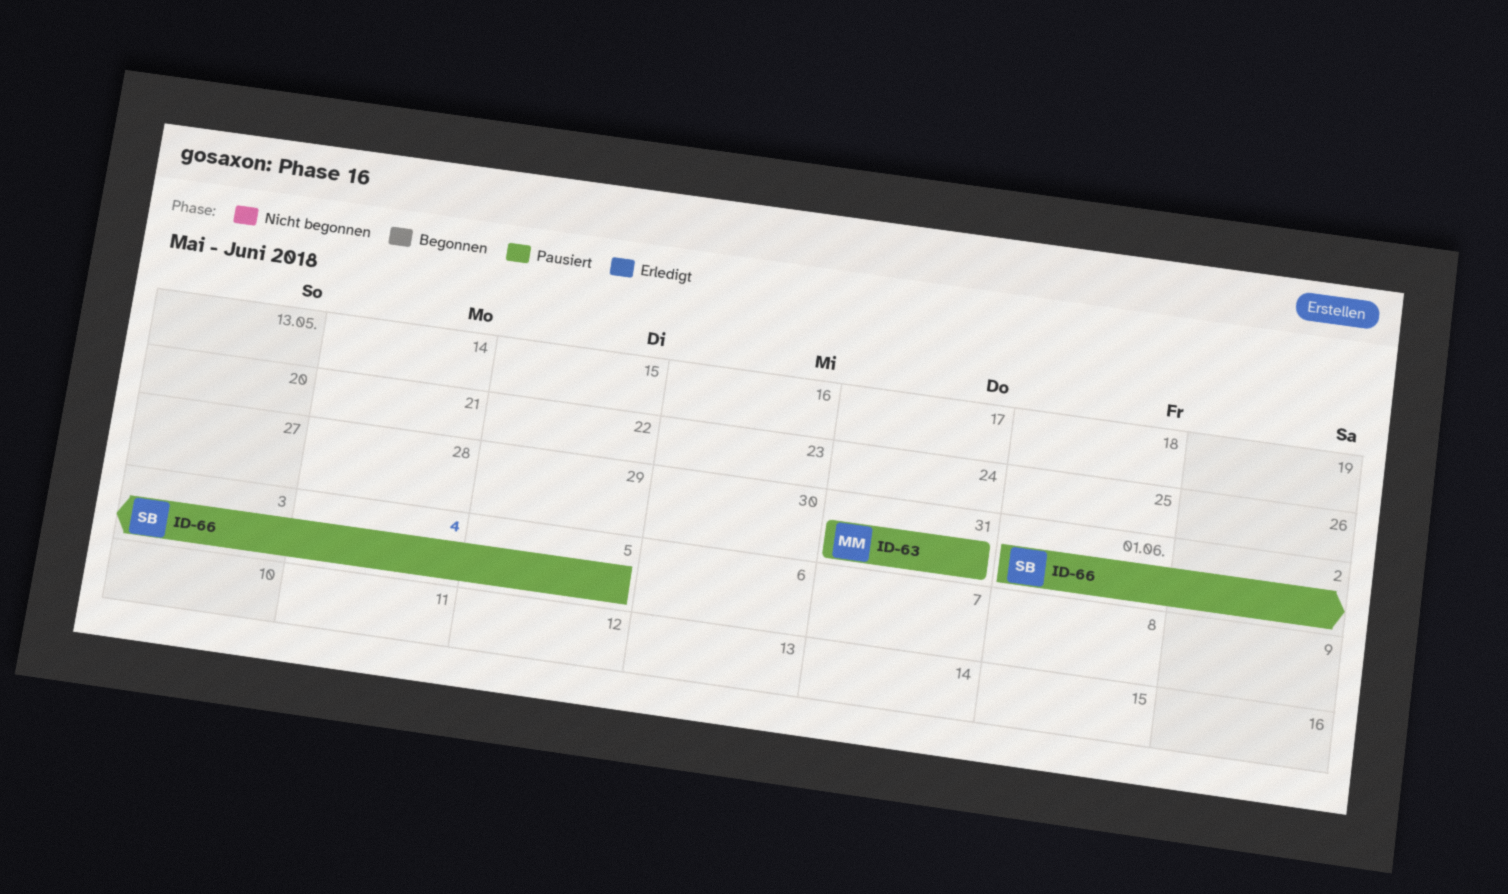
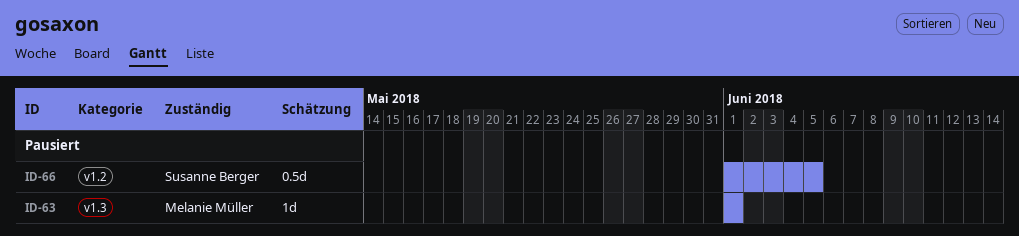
ID-63, start: May 31 -> Jun 1
ID-63, due: May 31 -> Jun 1

